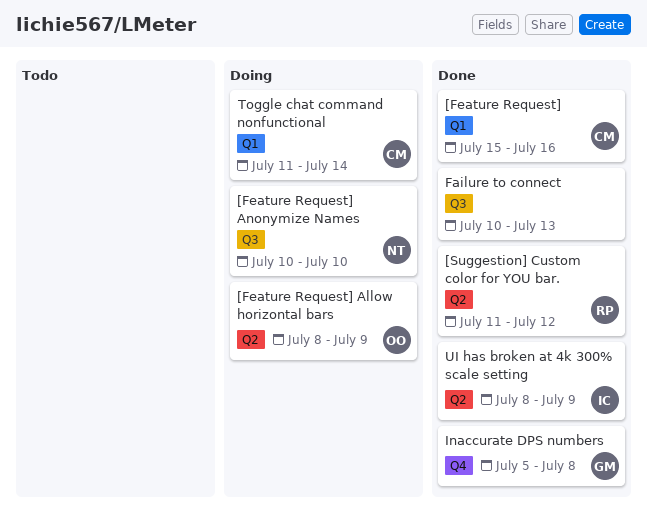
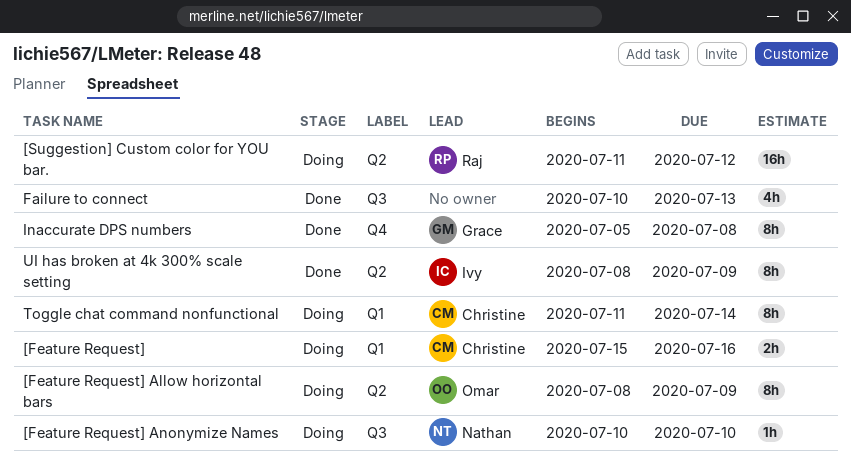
[Feature Request], status: Done -> Doing
[Suggestion] Custom color for YOU bar., status: Done -> Doing

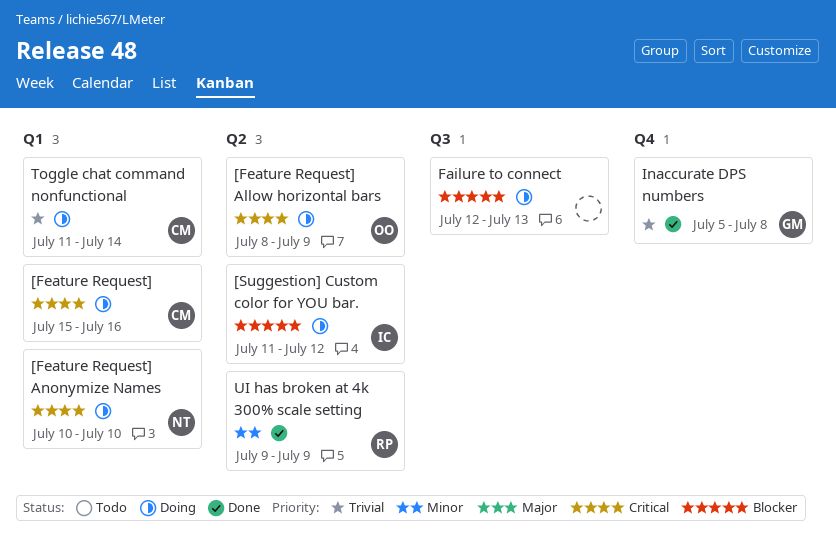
[Feature Request] Anonymize Names, label: Q3 -> Q1
[Suggestion] Custom color for YOU bar., owner: Raj -> Ivy
Failure to connect, status: Done -> Doing
Failure to connect, start: Jul 10 -> Jul 12
UI has broken at 4k 300% scale setting, owner: Ivy -> Raj
UI has broken at 4k 300% scale setting, start: Jul 8 -> Jul 9

